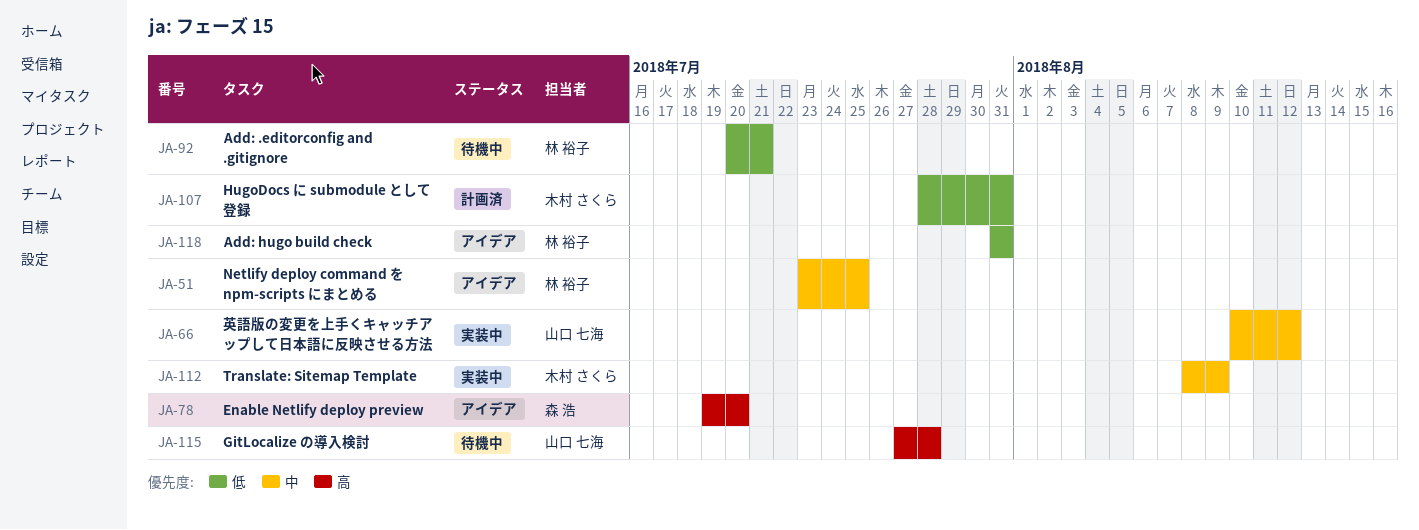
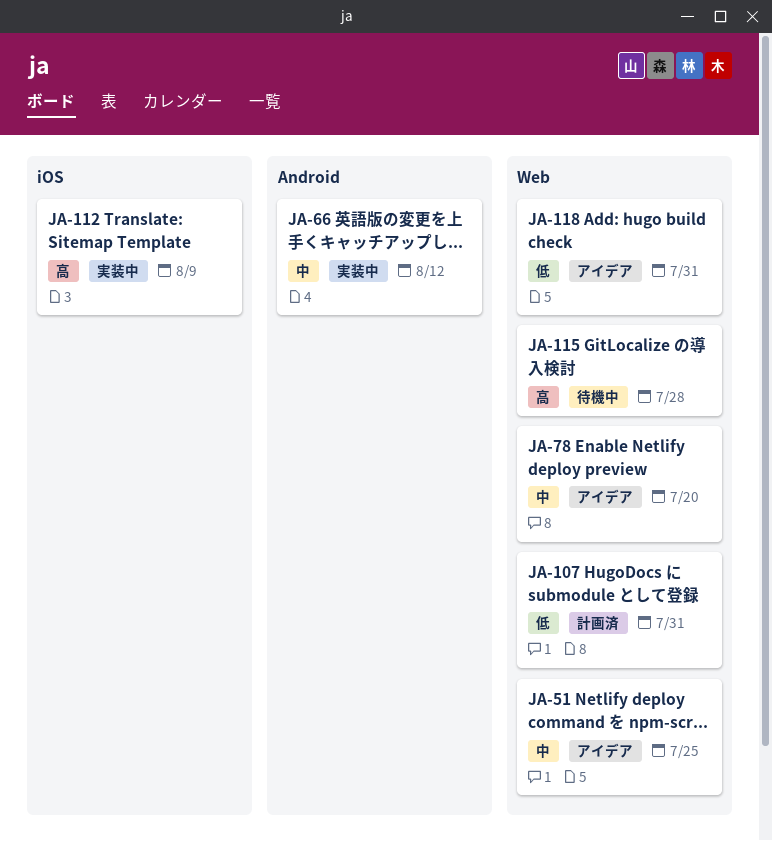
JA-78, priority: 高 -> 中
JA-92: present -> none
JA-112, priority: 中 -> 高

